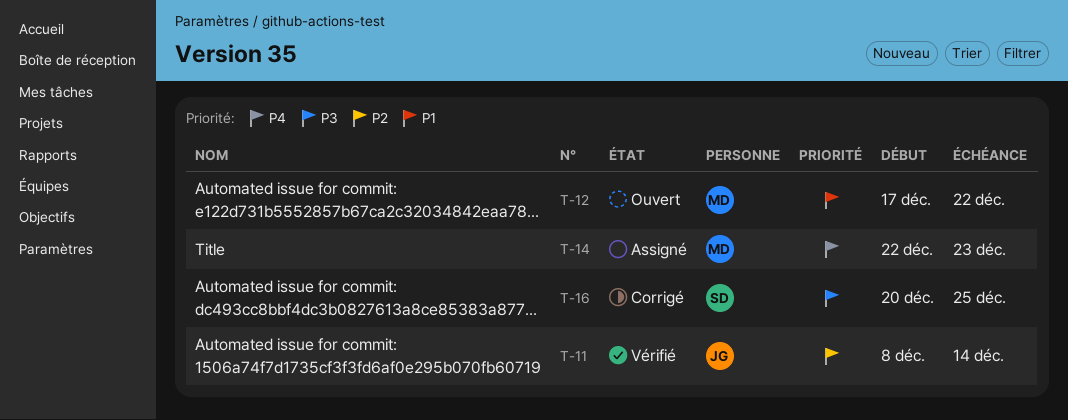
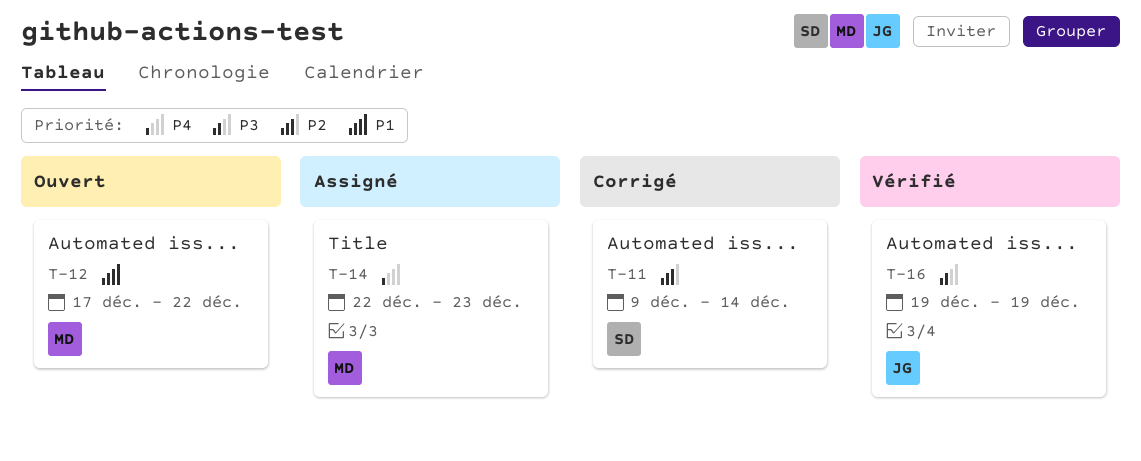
T-11, status: Vérifié -> Corrigé
T-11, owner: JG -> SD
T-11, start: Dec 8 -> Dec 9
T-16, status: Corrigé -> Vérifié
T-16, owner: SD -> JG
T-16, start: Dec 20 -> Dec 19
T-16, due: Dec 25 -> Dec 19

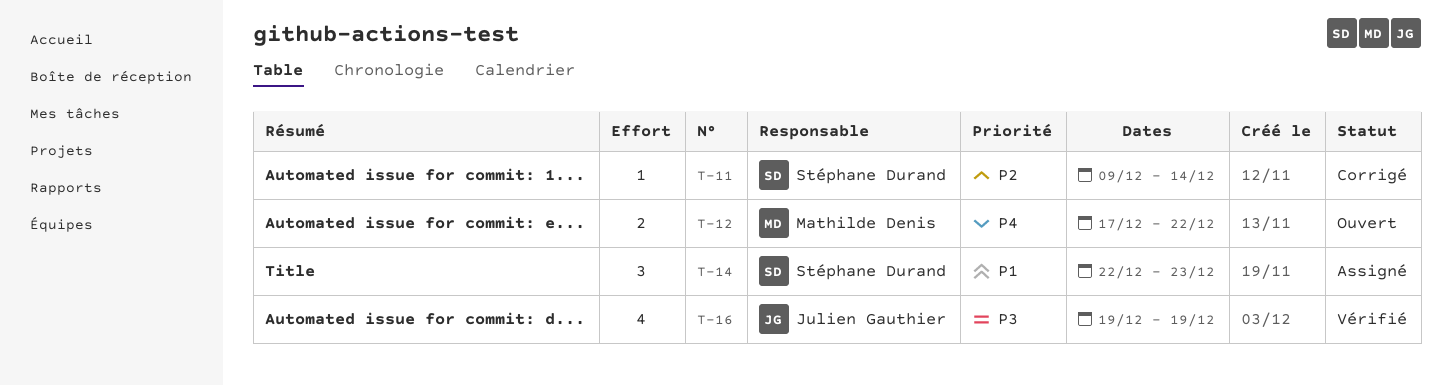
T-12, priority: P1 -> P4
T-14, owner: Mathilde Denis -> Stéphane Durand
T-14, priority: P4 -> P1

